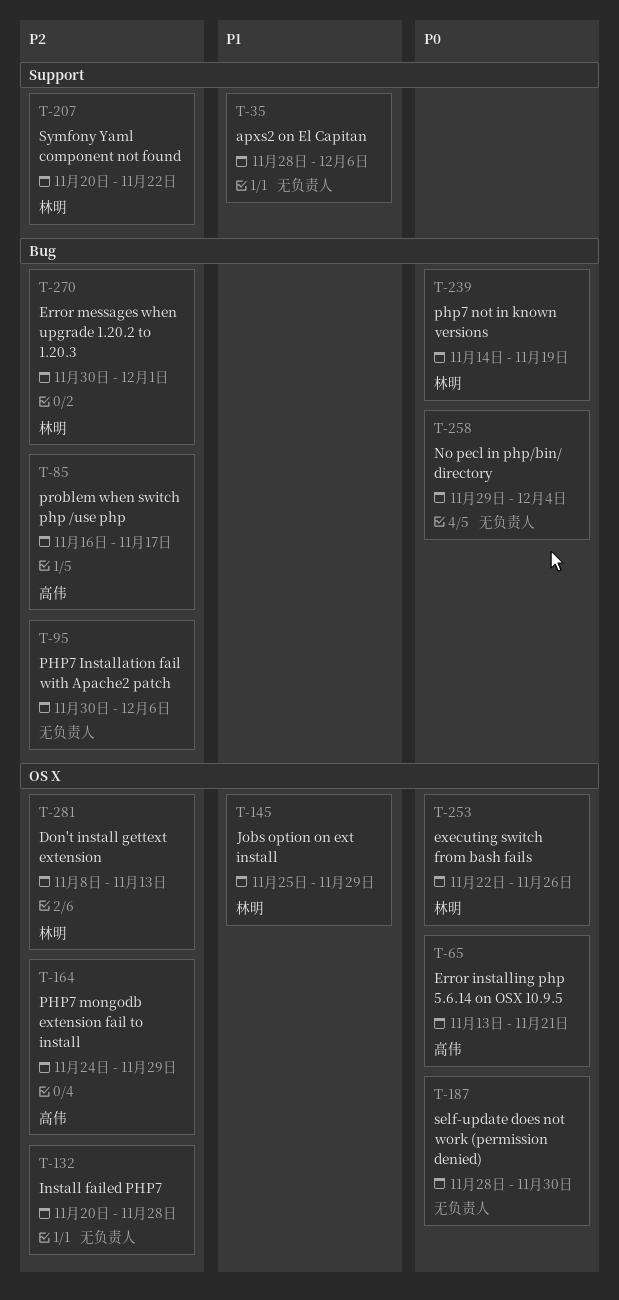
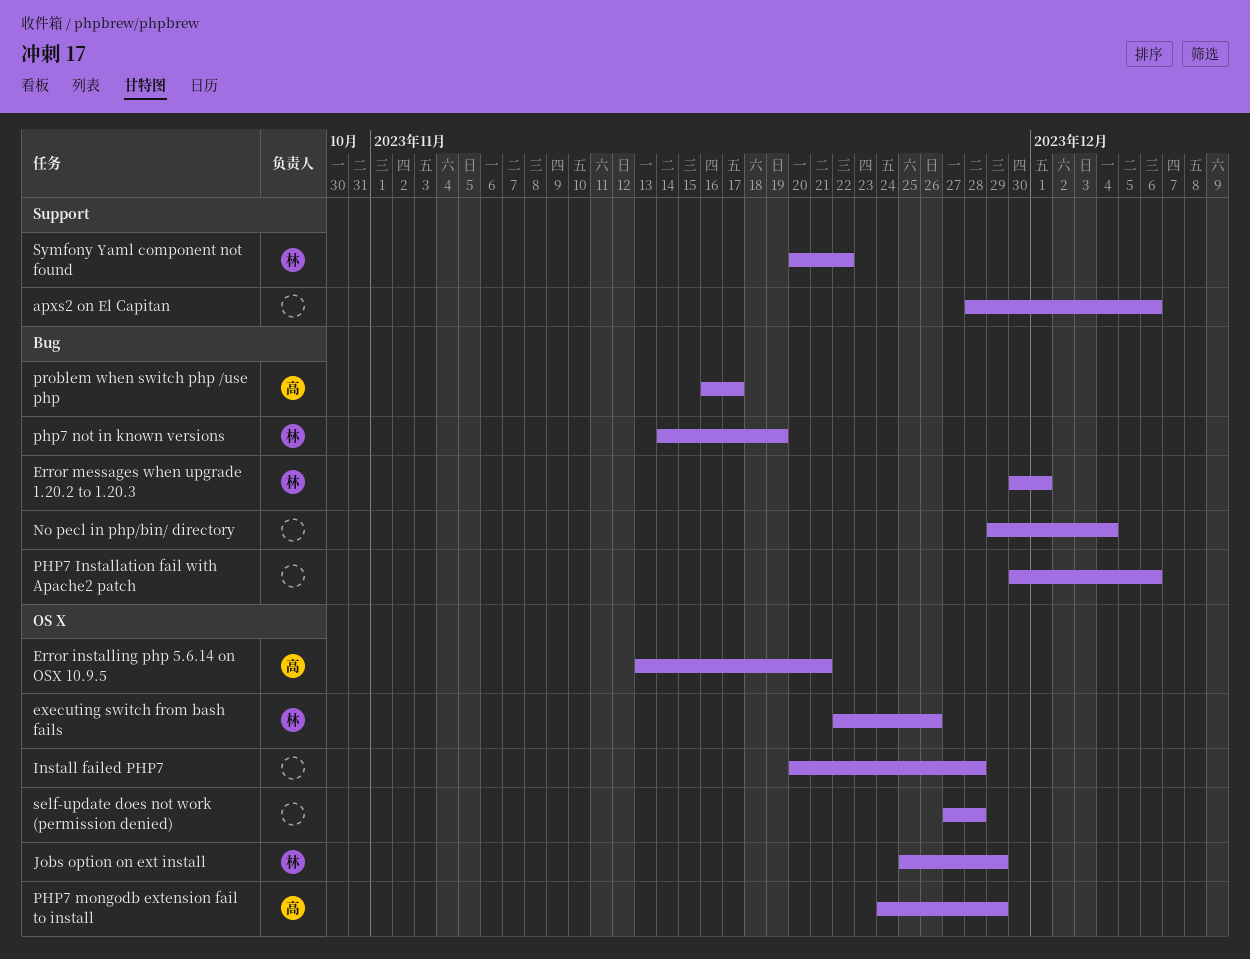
Don't install gettext extension: present -> none
self-update does not work (permission denied), start: Nov 28 -> Nov 27
self-update does not work (permission denied), due: Nov 30 -> Nov 28

